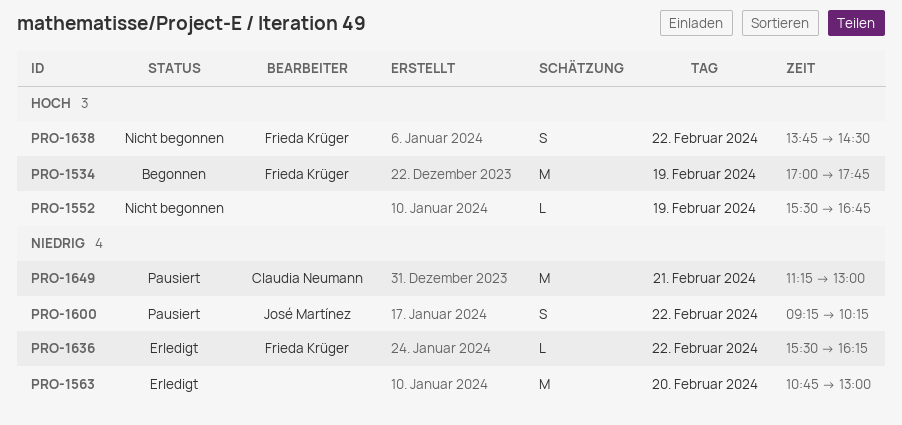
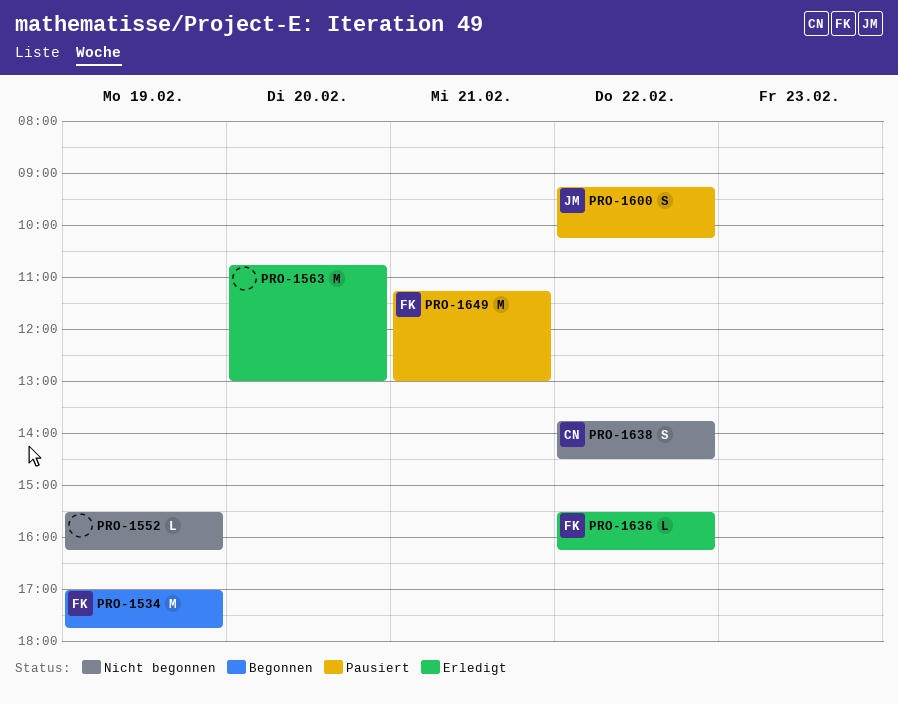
PRO-1552, ends: 16:45 -> 16:15
PRO-1638, owner: Frieda Krüger -> Claudia Neumann
PRO-1649, owner: Claudia Neumann -> Frieda Krüger

